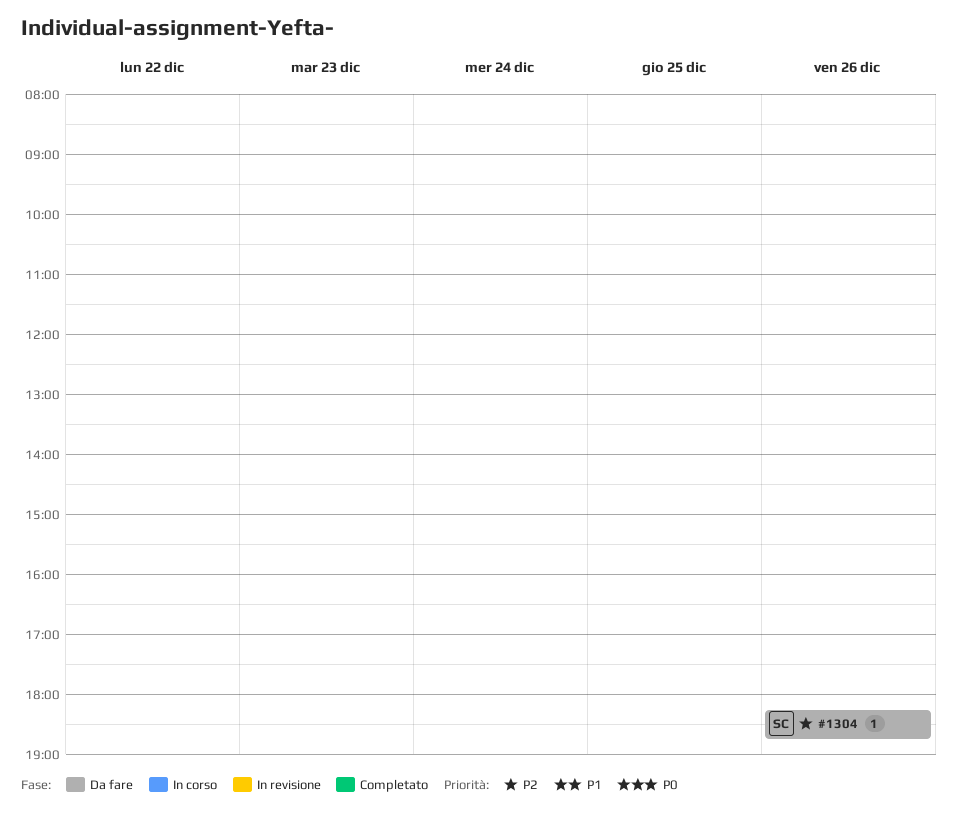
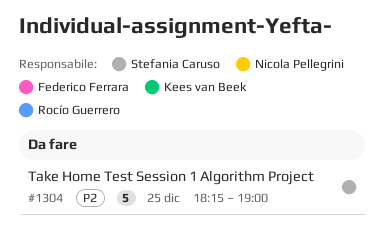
#1304, estimate: 1 -> 5
#1304, day: Dec 26 -> Dec 25
#1304, ends: 18:45 -> 19:00

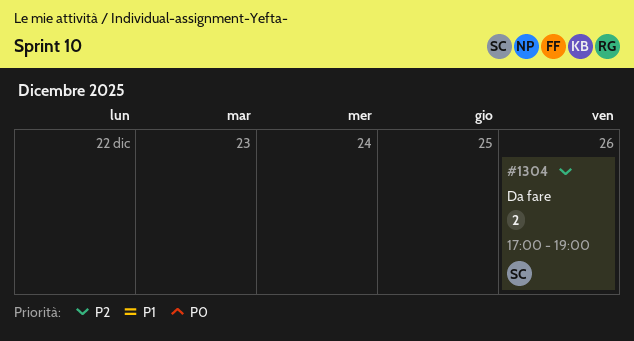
#1304, estimate: 5 -> 2
#1304, day: Dec 25 -> Dec 26
#1304, begins: 18:15 -> 17:00

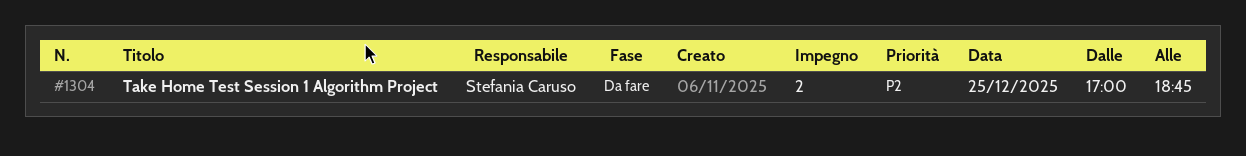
#1304, day: Dec 26 -> Dec 25
#1304, ends: 19:00 -> 18:45

